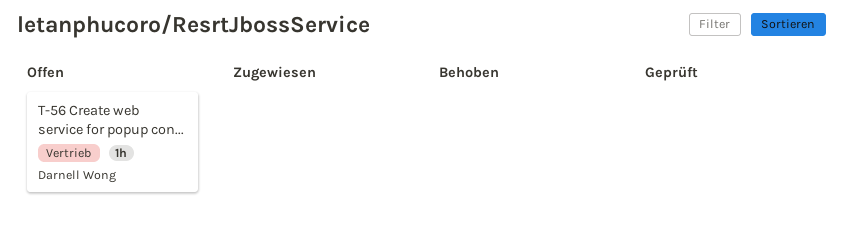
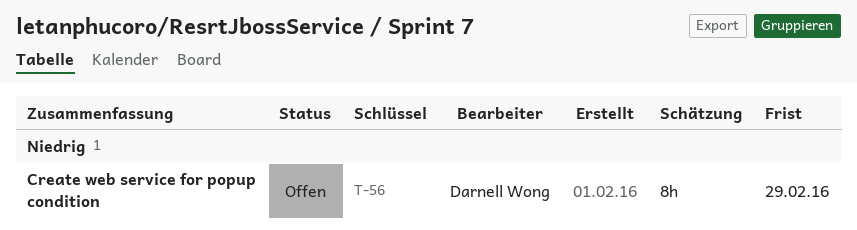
T-56, estimate: 1h -> 8h

